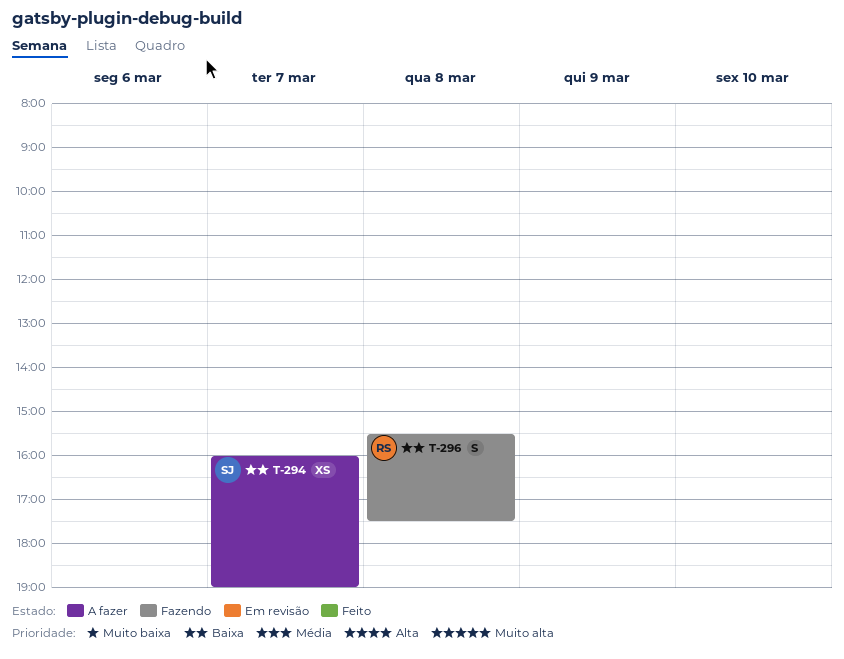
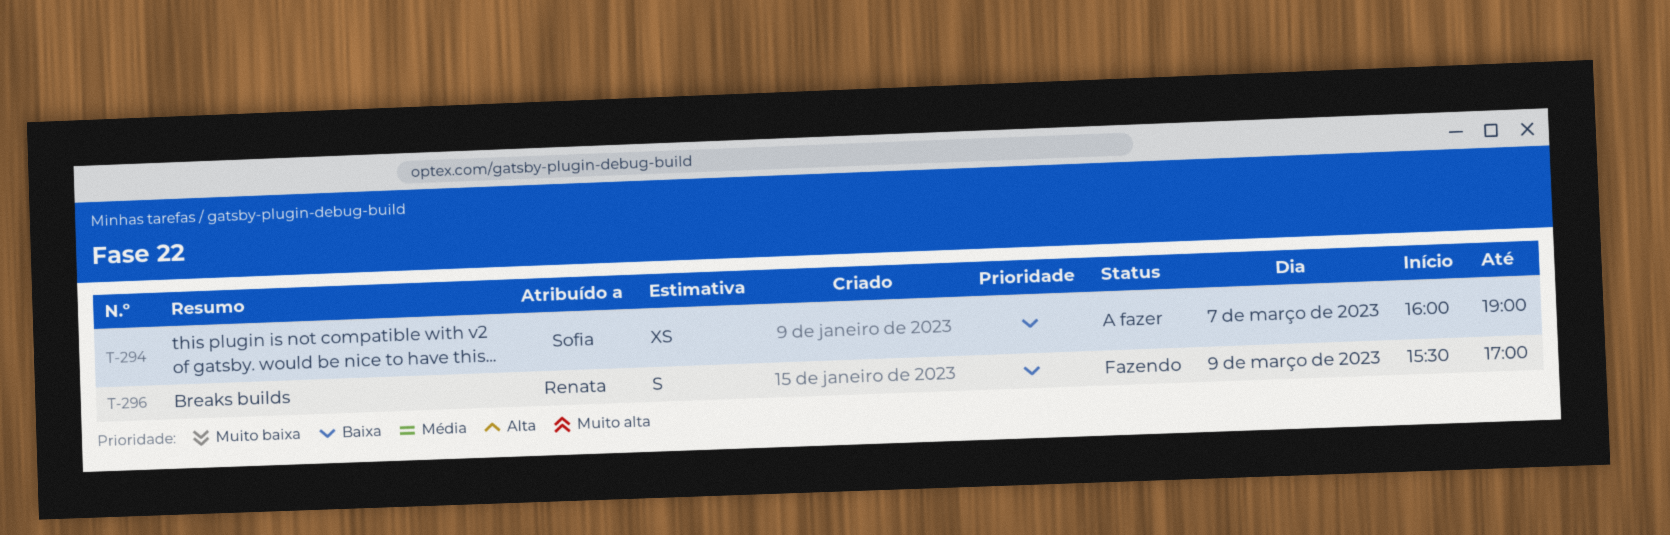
T-296, day: Mar 8 -> Mar 9
T-296, ends: 17:30 -> 17:00

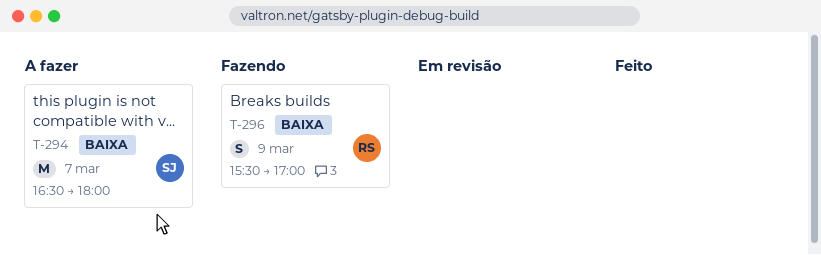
T-294, estimate: XS -> M
T-294, begins: 16:00 -> 16:30
T-294, ends: 19:00 -> 18:00

